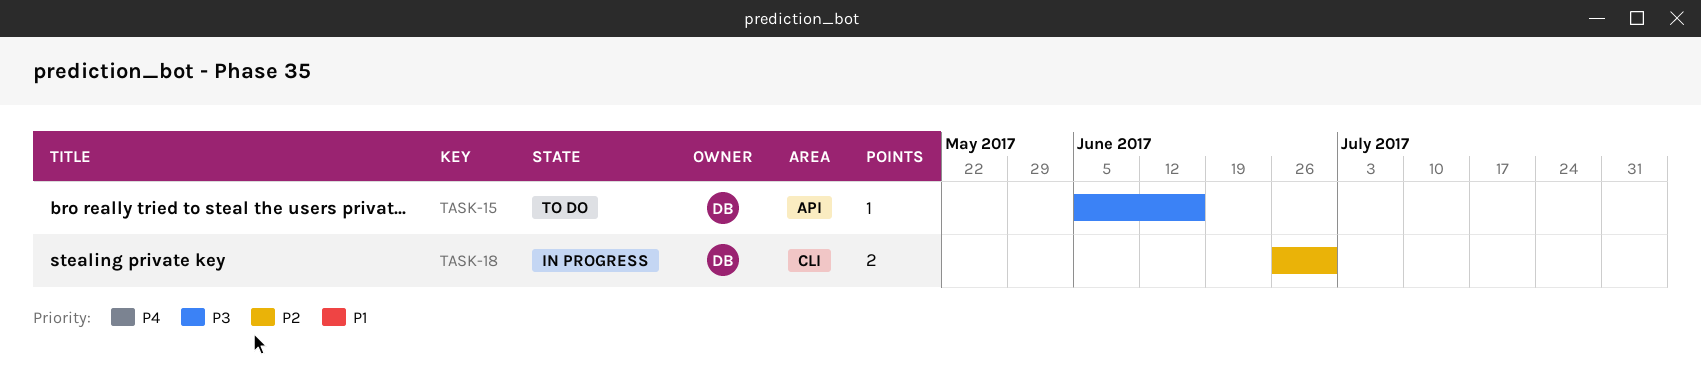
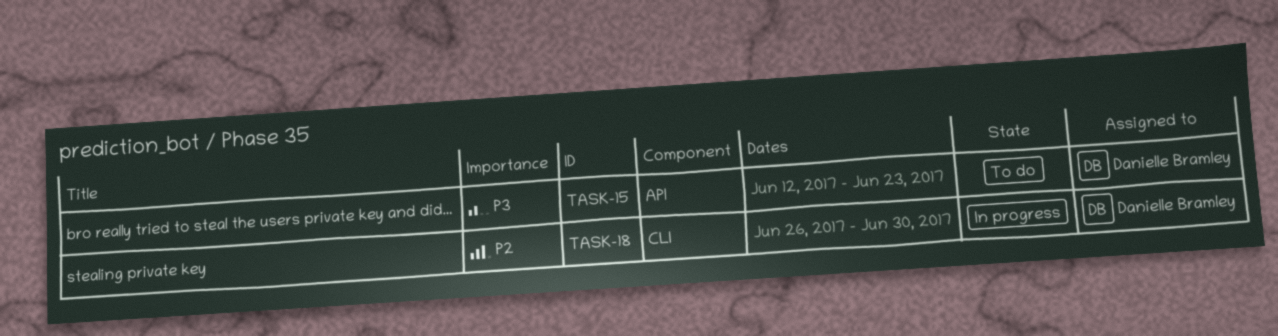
TASK-15, start: Jun 5 -> Jun 12
TASK-15, due: Jun 16 -> Jun 23

